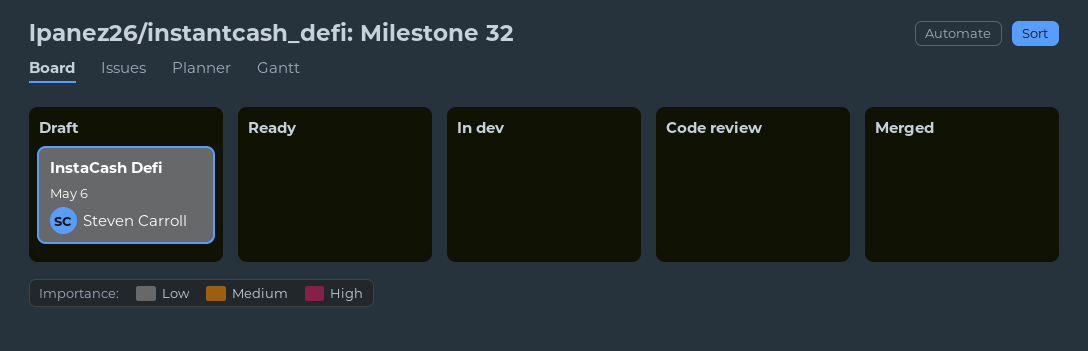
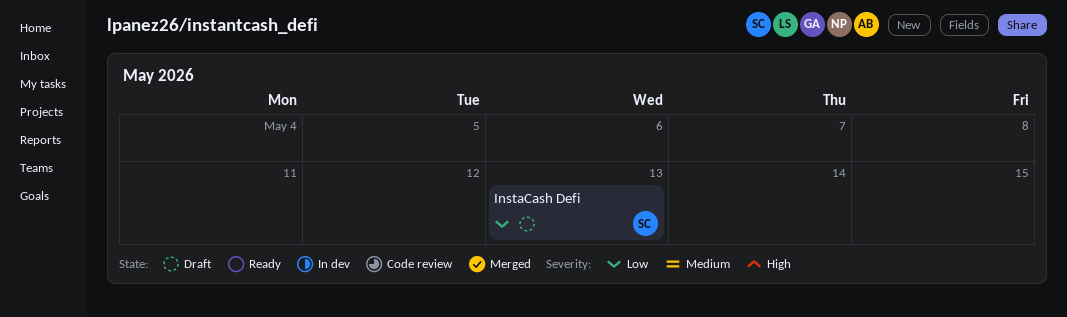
InstaCash Defi, due: May 6 -> May 13

